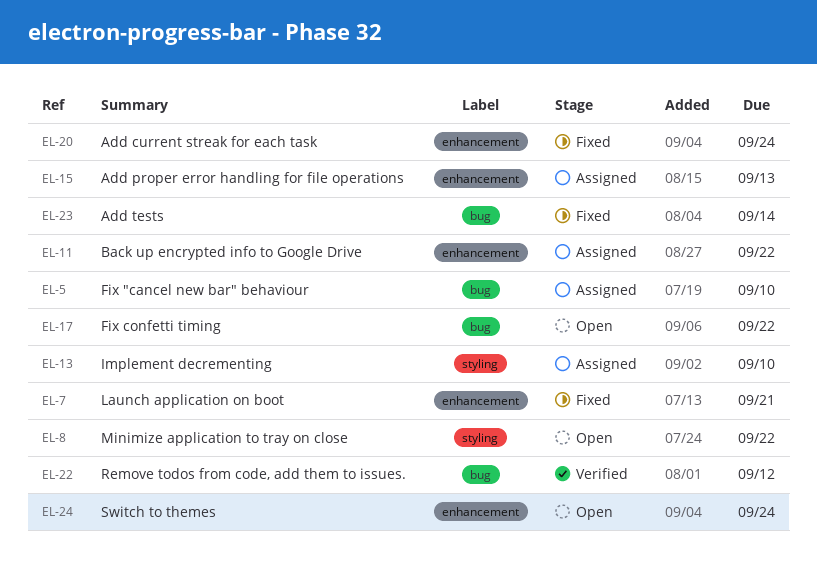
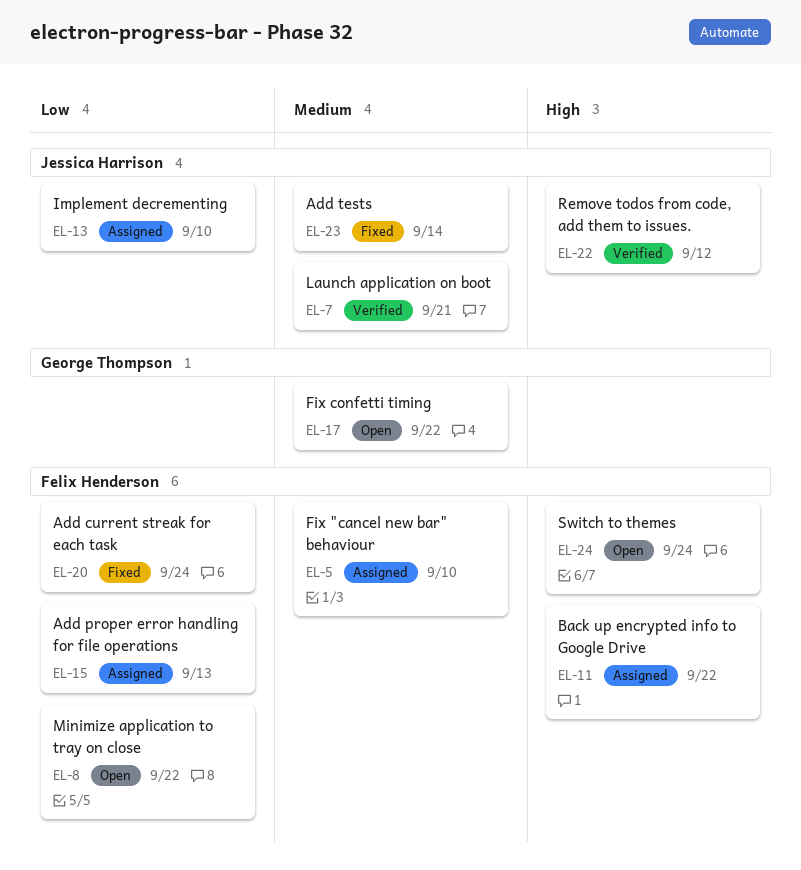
EL-7, status: Fixed -> Verified

